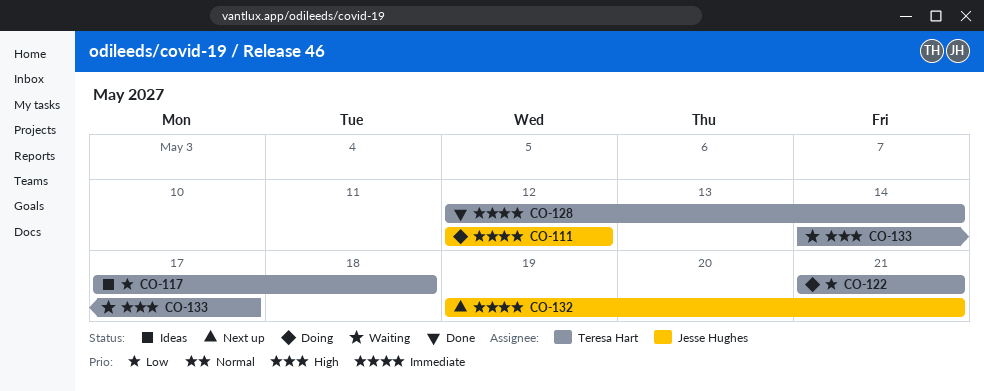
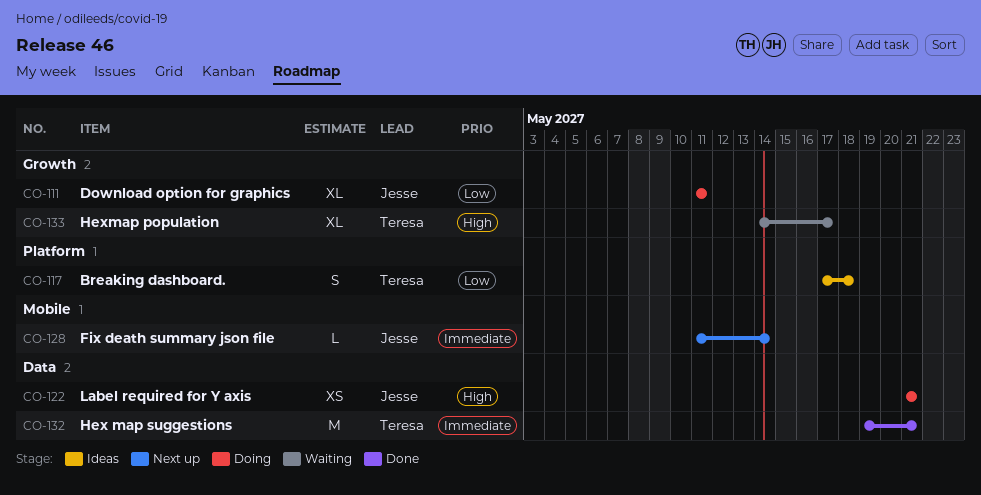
CO-111, priority: Immediate -> Low
CO-111, start: May 12 -> May 11
CO-111, due: May 12 -> May 11
CO-122, owner: Teresa Hart -> Jesse Hughes
CO-122, priority: Low -> High
CO-128, status: Done -> Next up
CO-128, owner: Teresa Hart -> Jesse Hughes
CO-128, start: May 12 -> May 11
CO-132, status: Next up -> Done
CO-132, owner: Jesse Hughes -> Teresa Hart

